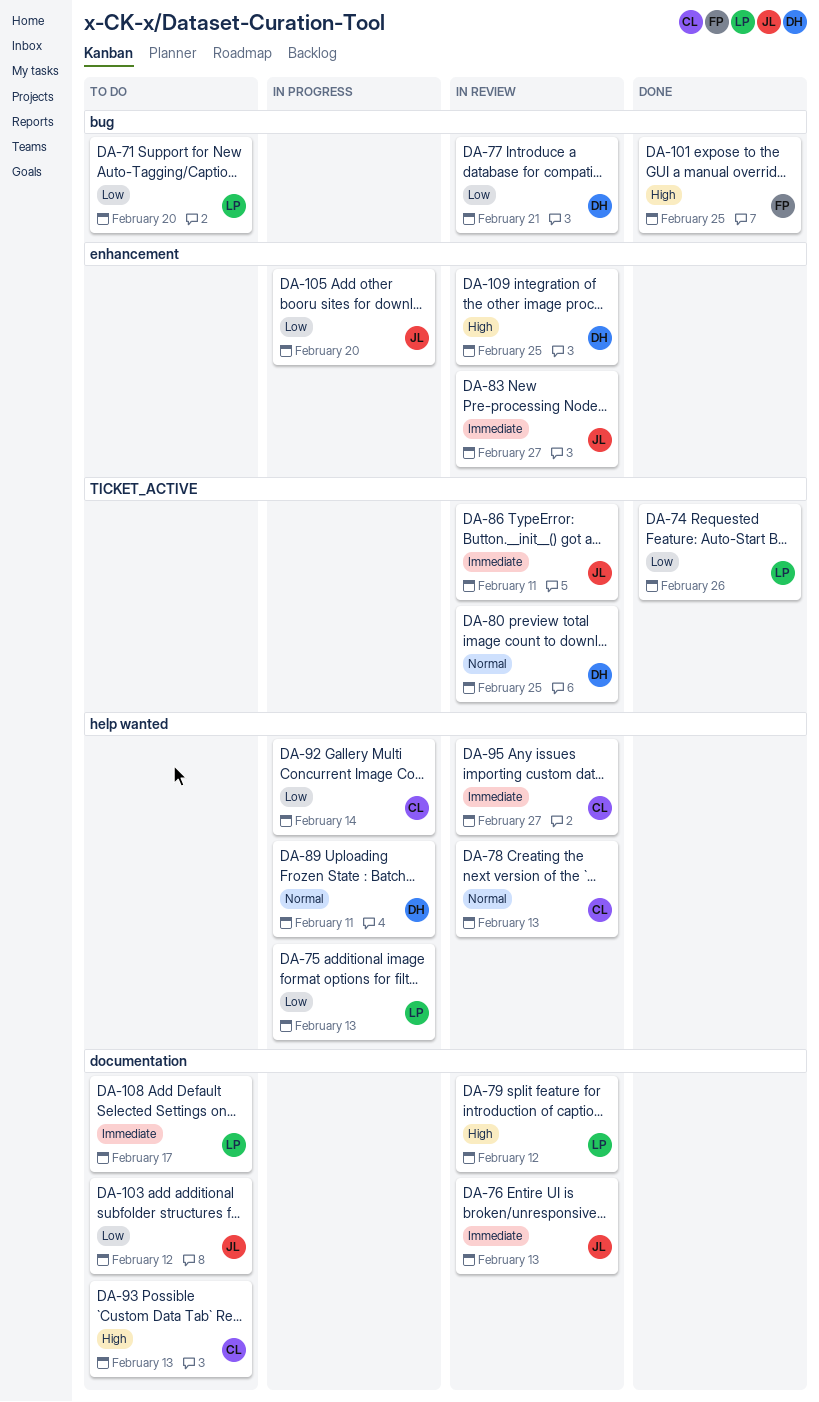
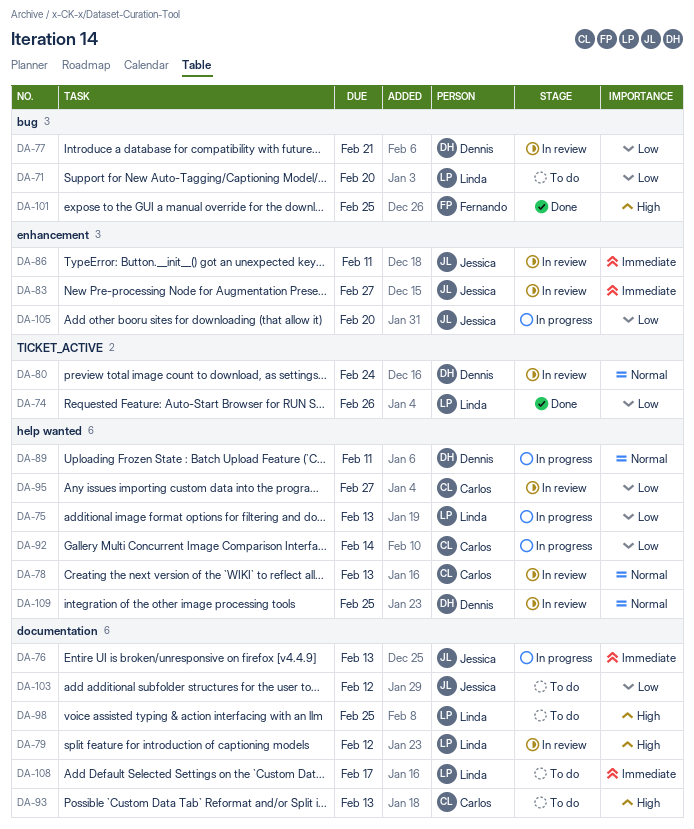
DA-76, status: In review -> In progress
DA-80, due: Feb 25 -> Feb 24
DA-86, label: TICKET_ACTIVE -> enhancement
DA-95, priority: Immediate -> Low
DA-98: none -> present
DA-109, priority: High -> Normal
DA-109, label: enhancement -> help wanted

